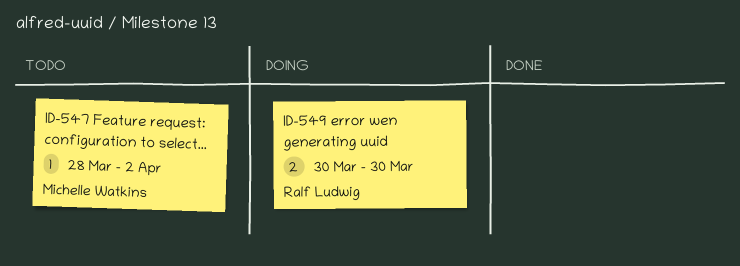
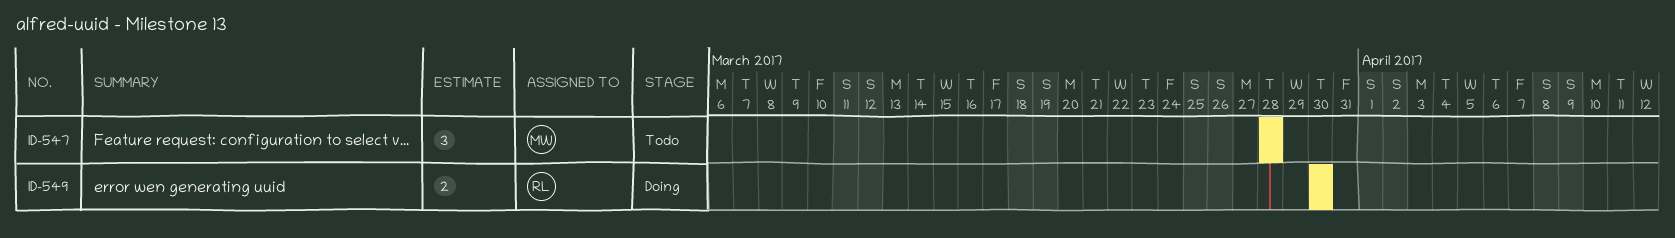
ID-547, estimate: 1 -> 3
ID-547, due: Apr 2 -> Mar 28

